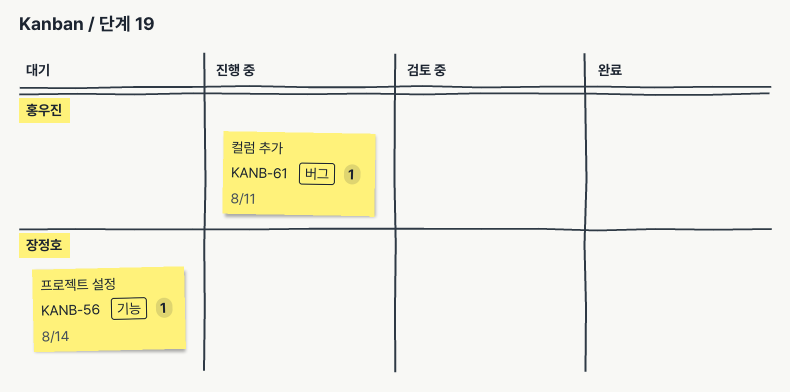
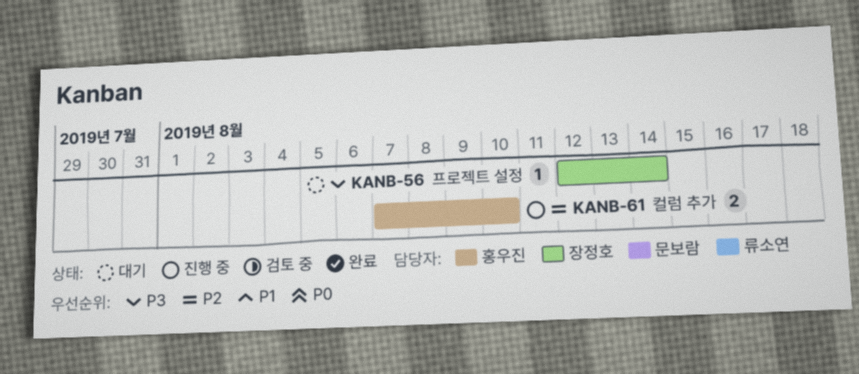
KANB-61, estimate: 1 -> 2
KANB-61, due: Aug 11 -> Aug 10

